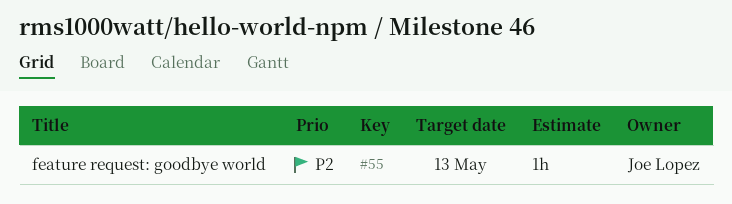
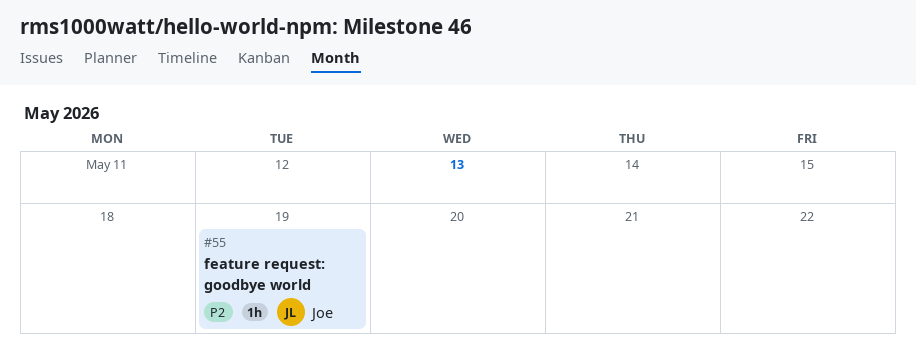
#55, due: May 13 -> May 19

